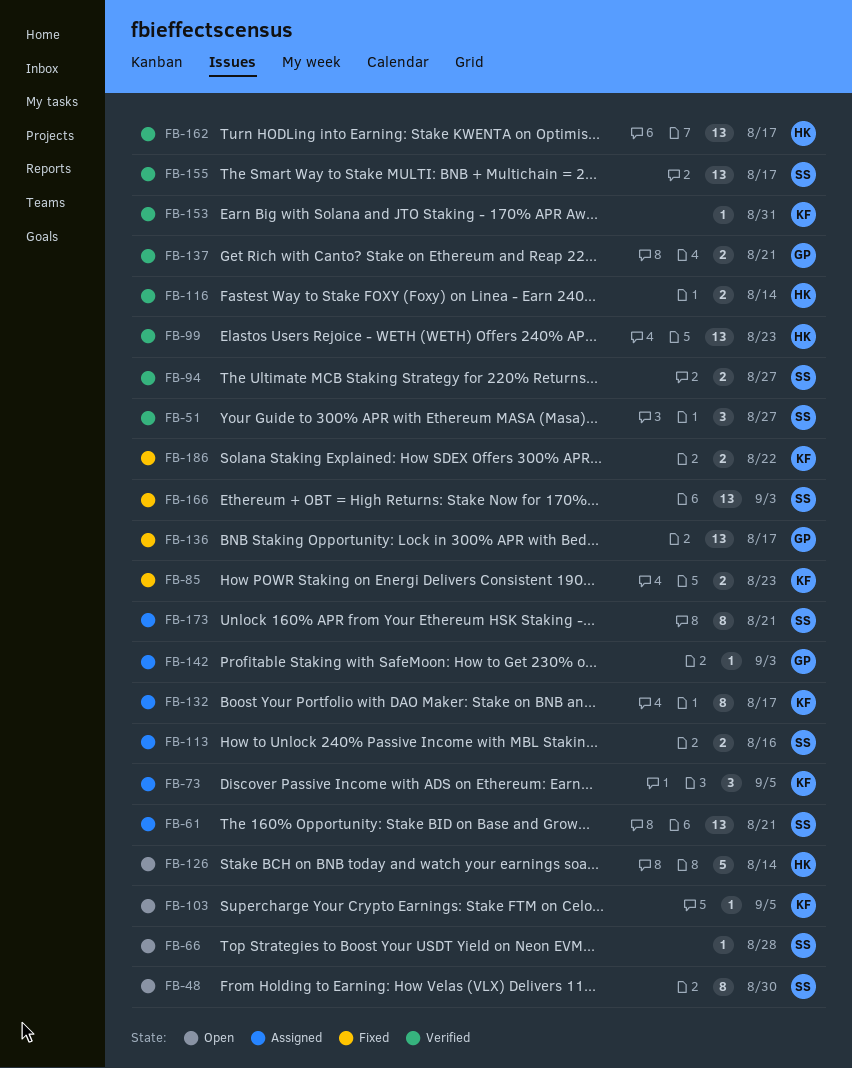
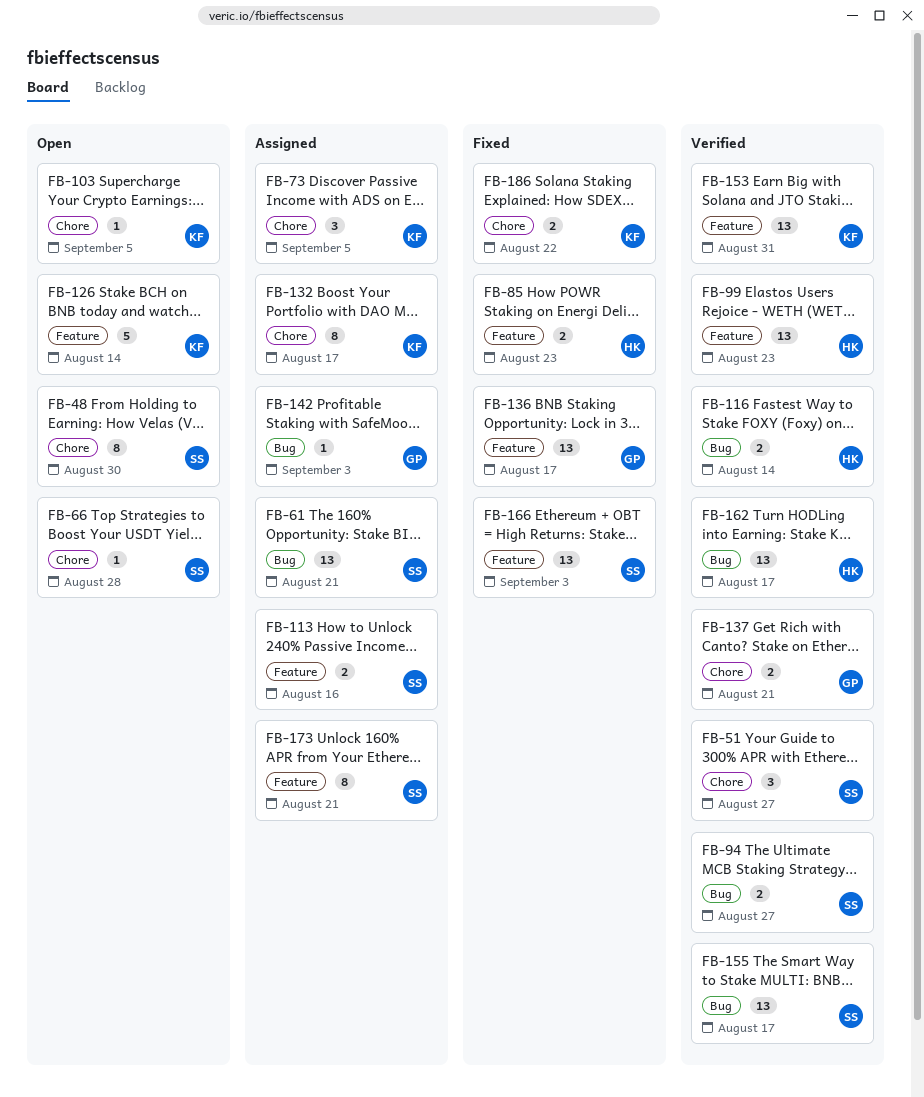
FB-85, owner: KF -> HK
FB-126, owner: HK -> KF
FB-153, estimate: 1 -> 13

